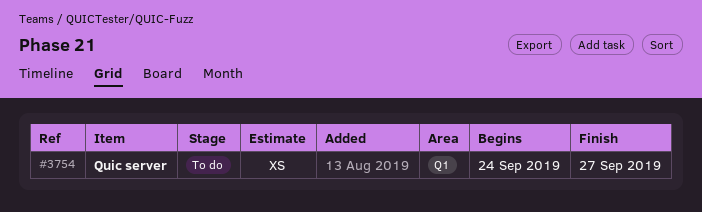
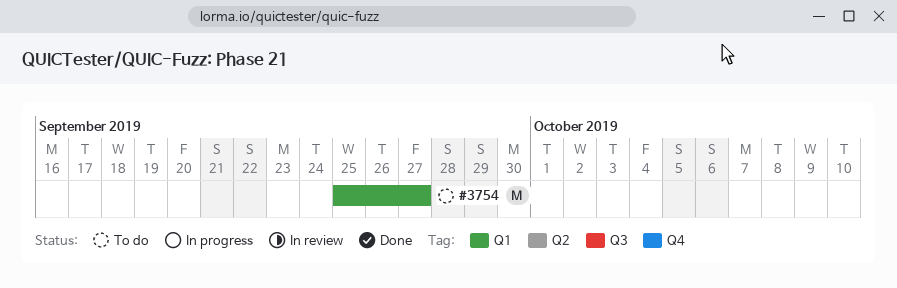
#3754, estimate: XS -> M
#3754, start: Sep 24 -> Sep 25

